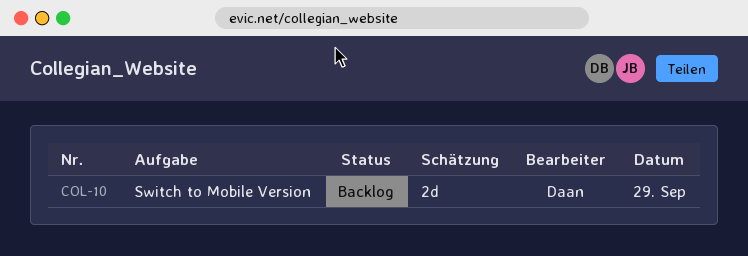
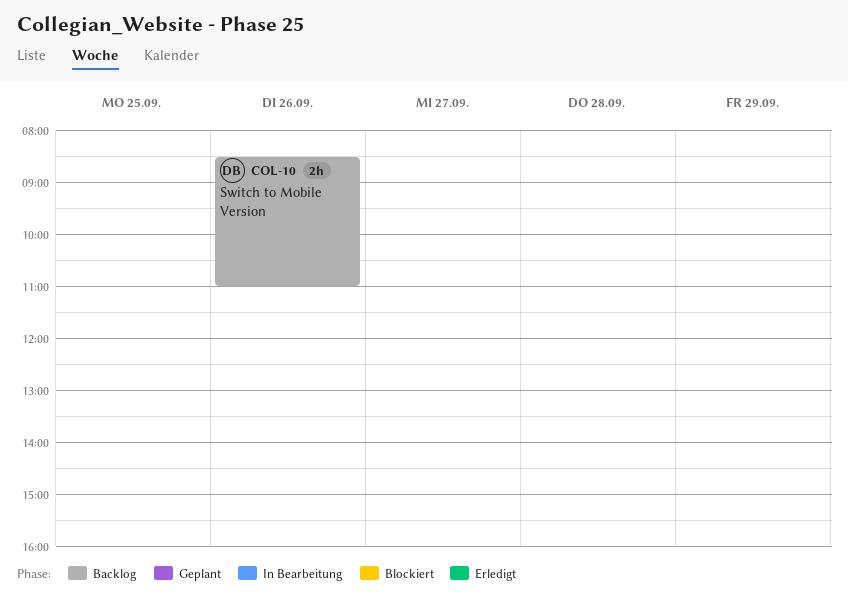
COL-10, estimate: 2d -> 2h
COL-10, day: Sep 29 -> Sep 26

